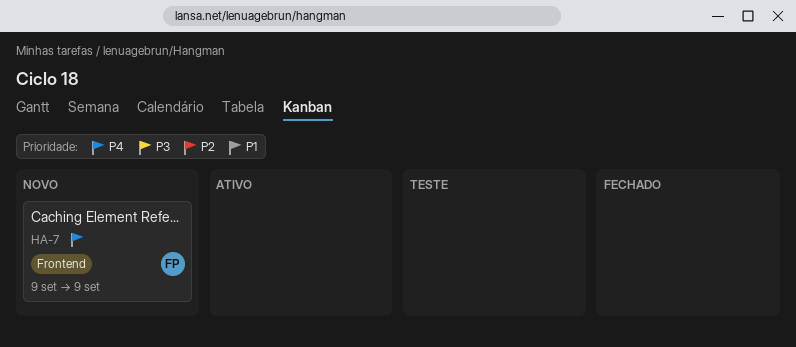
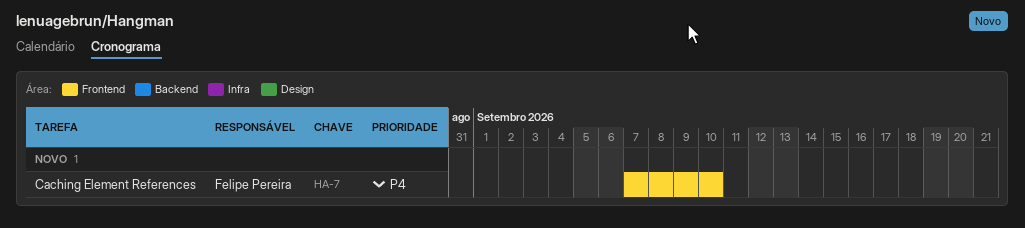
HA-7, start: Sep 9 -> Sep 7
HA-7, due: Sep 9 -> Sep 10

